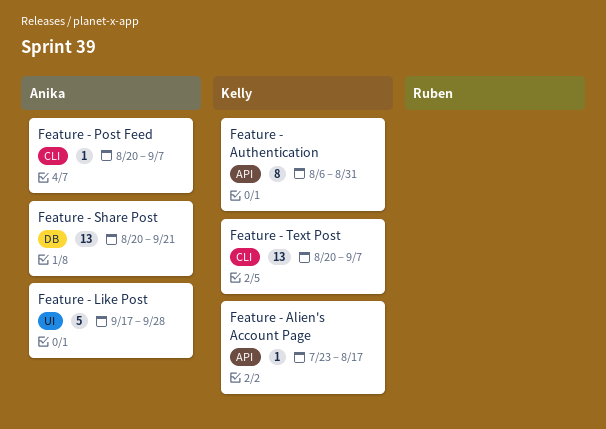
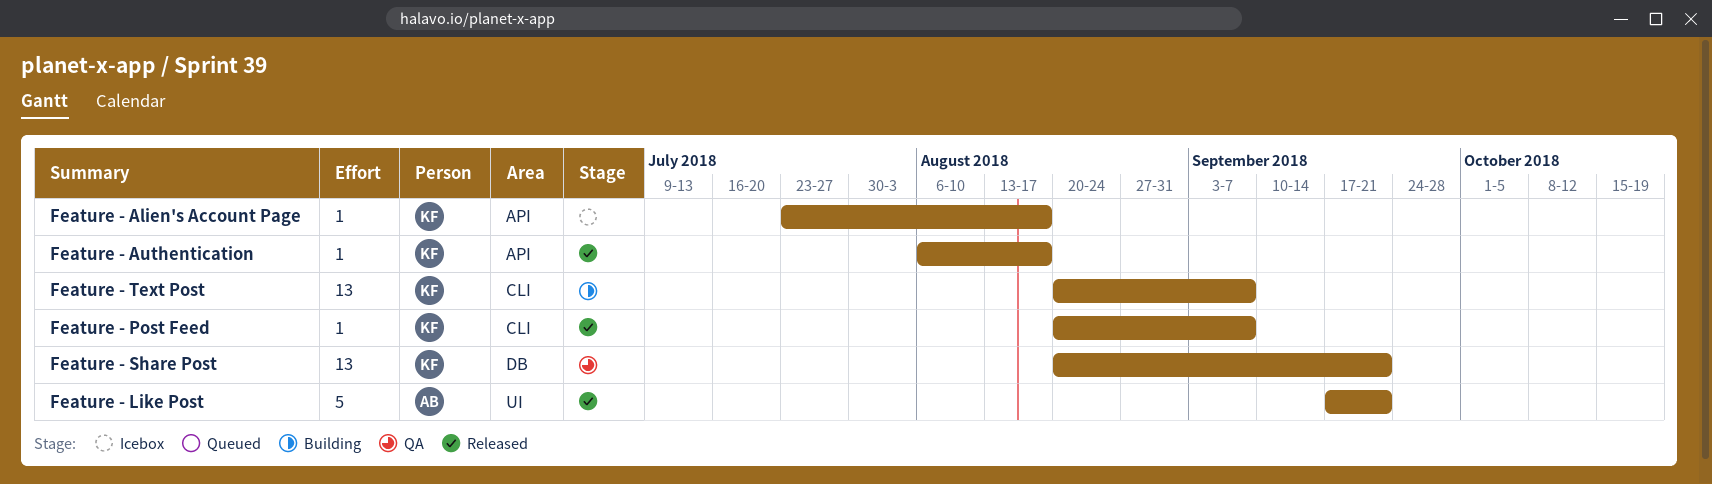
Feature - Authentication, estimate: 8 -> 1
Feature - Authentication, due: Aug 31 -> Aug 17
Feature - Like Post, due: Sep 28 -> Sep 21
Feature - Post Feed, owner: Anika -> Kelly
Feature - Share Post, owner: Anika -> Kelly

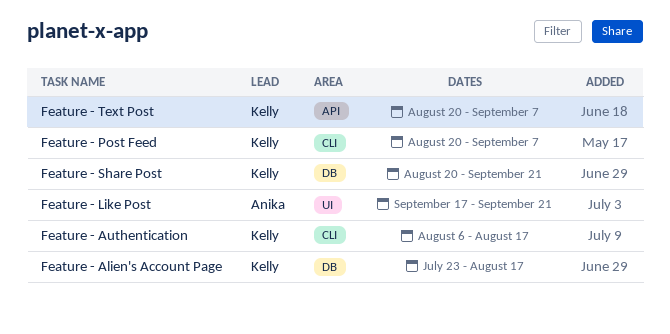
Feature - Alien's Account Page, label: API -> DB
Feature - Authentication, label: API -> CLI
Feature - Text Post, label: CLI -> API

